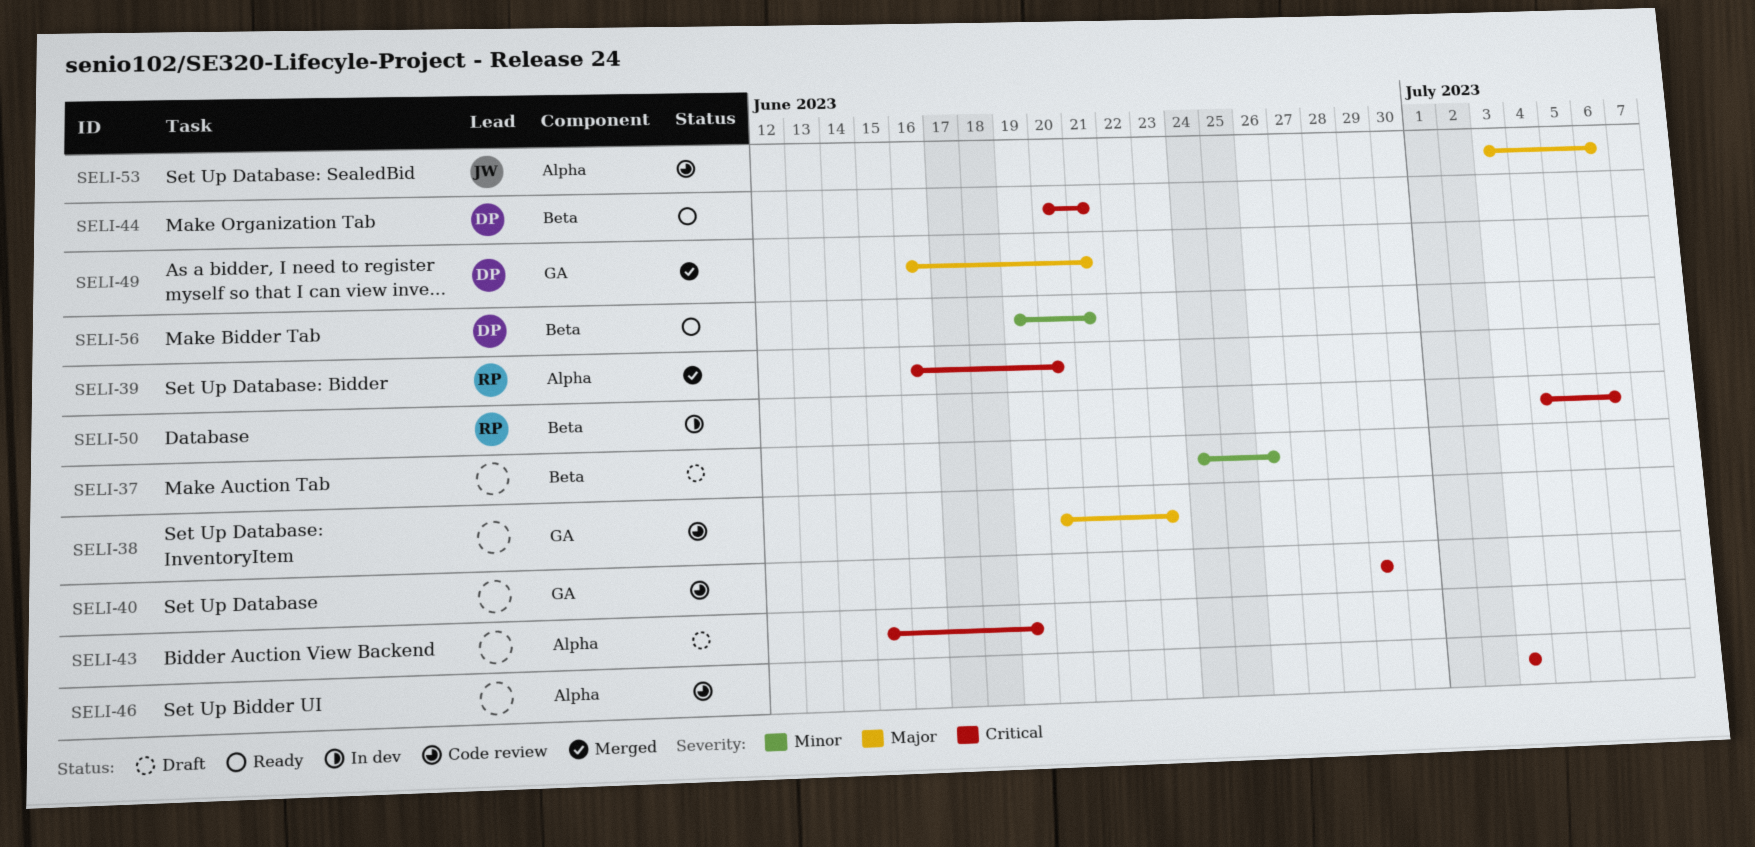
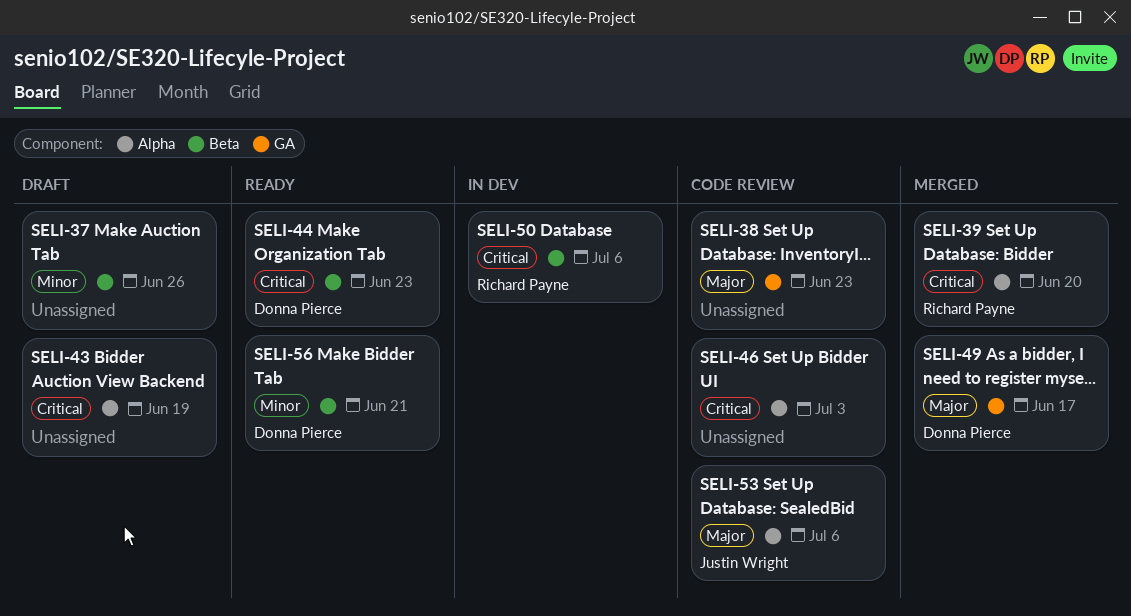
SELI-40: present -> none
SELI-44, due: Jun 21 -> Jun 23
SELI-49, due: Jun 21 -> Jun 17

